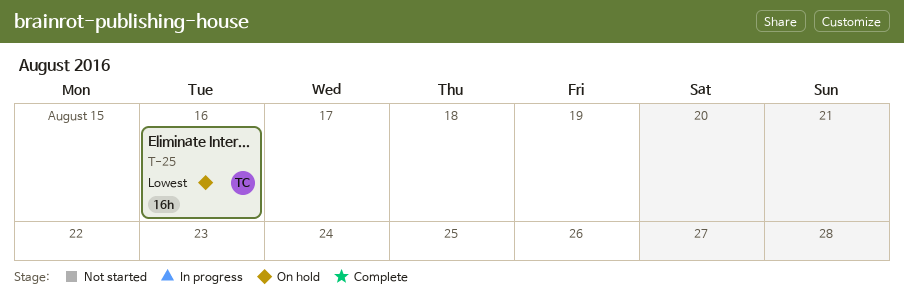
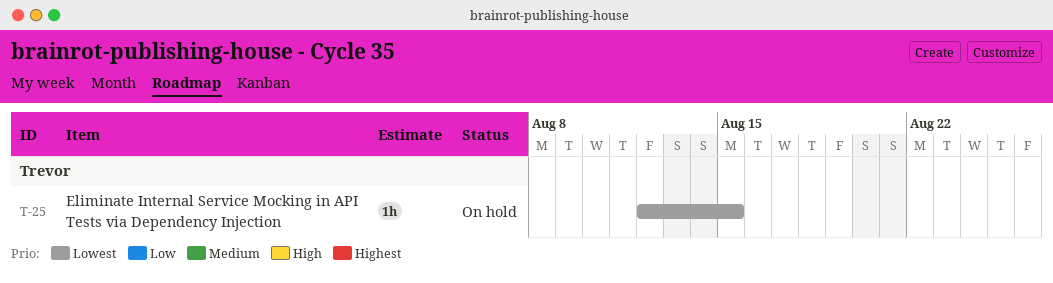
T-25, estimate: 16h -> 1h
T-25, due: Aug 16 -> Aug 15

